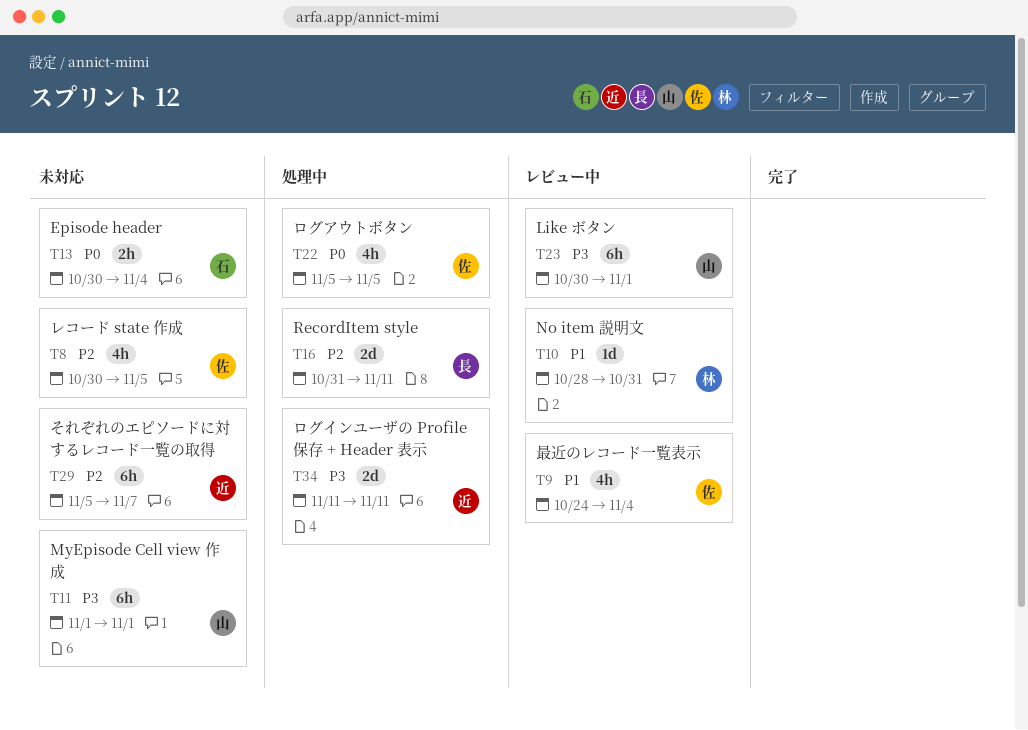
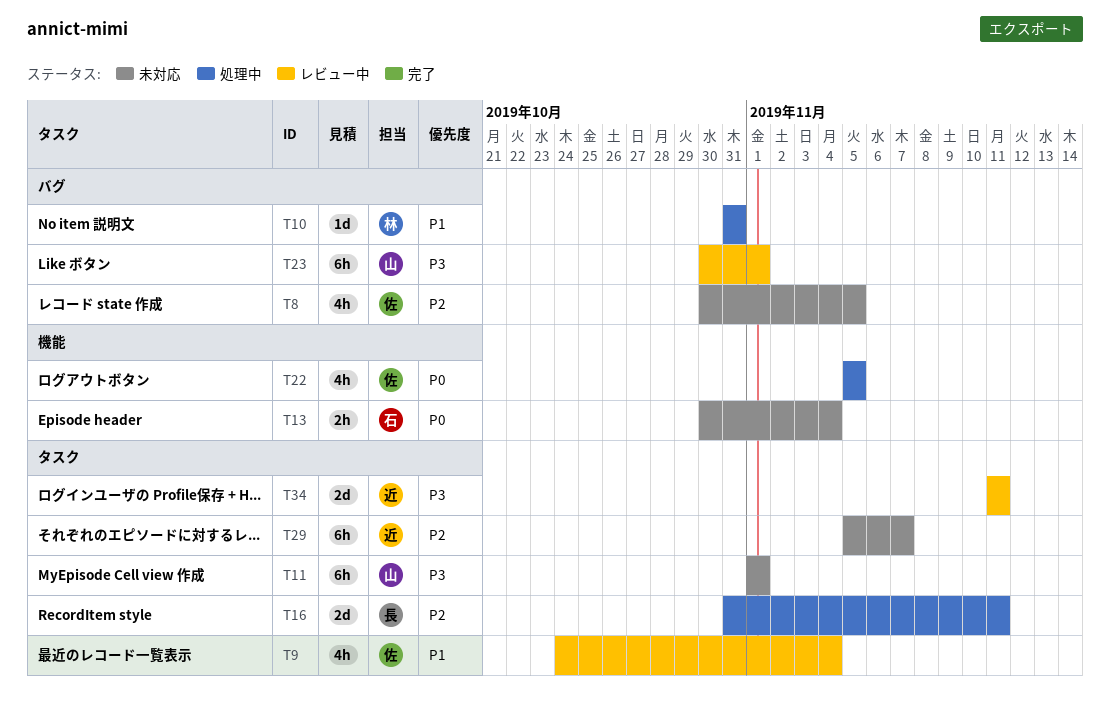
T10, status: レビュー中 -> 処理中
T10, start: Oct 28 -> Oct 31
T34, status: 処理中 -> レビュー中

